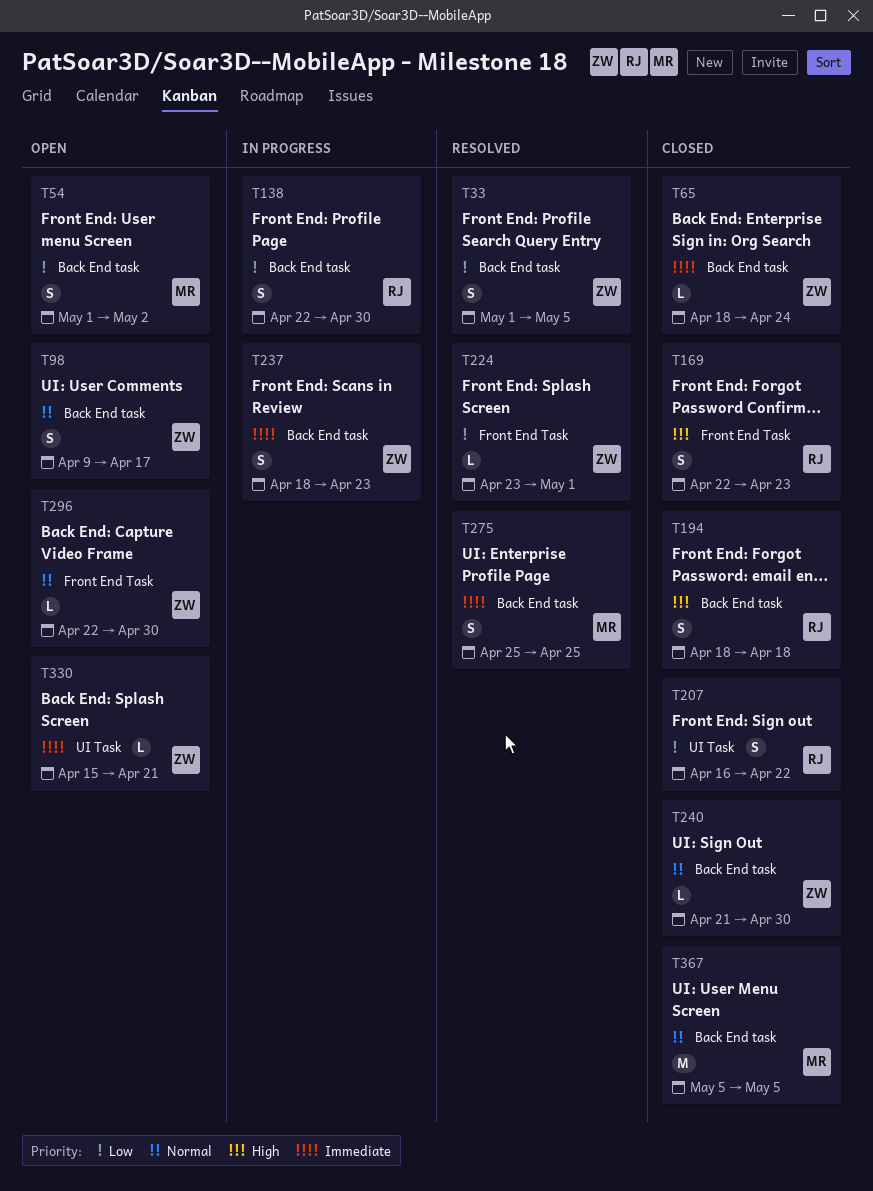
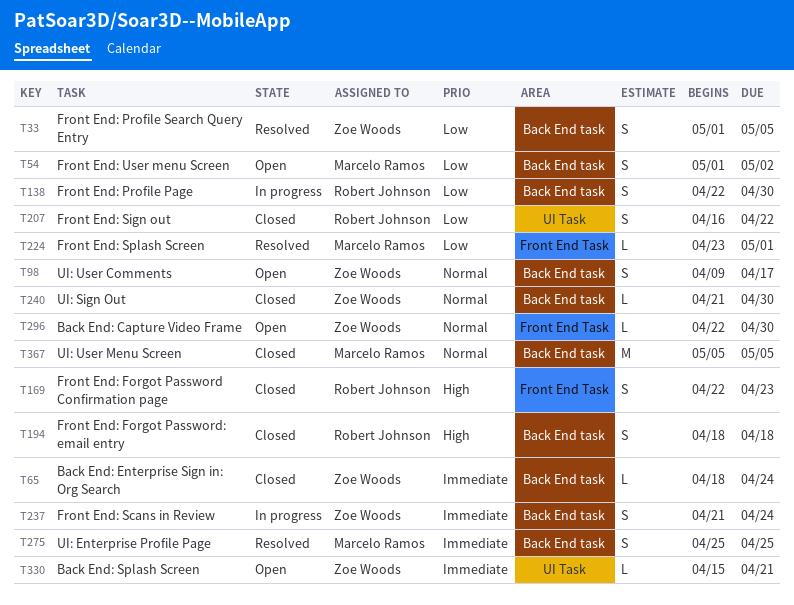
T224, owner: Zoe Woods -> Marcelo Ramos
T237, start: Apr 18 -> Apr 21
T237, due: Apr 23 -> Apr 24

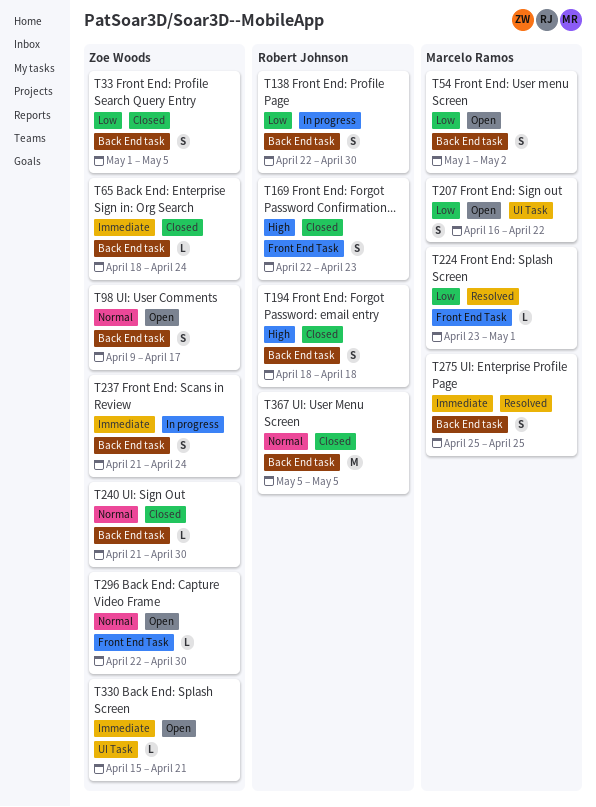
T33, status: Resolved -> Closed
T207, status: Closed -> Open
T207, owner: Robert Johnson -> Marcelo Ramos
T367, owner: Marcelo Ramos -> Robert Johnson

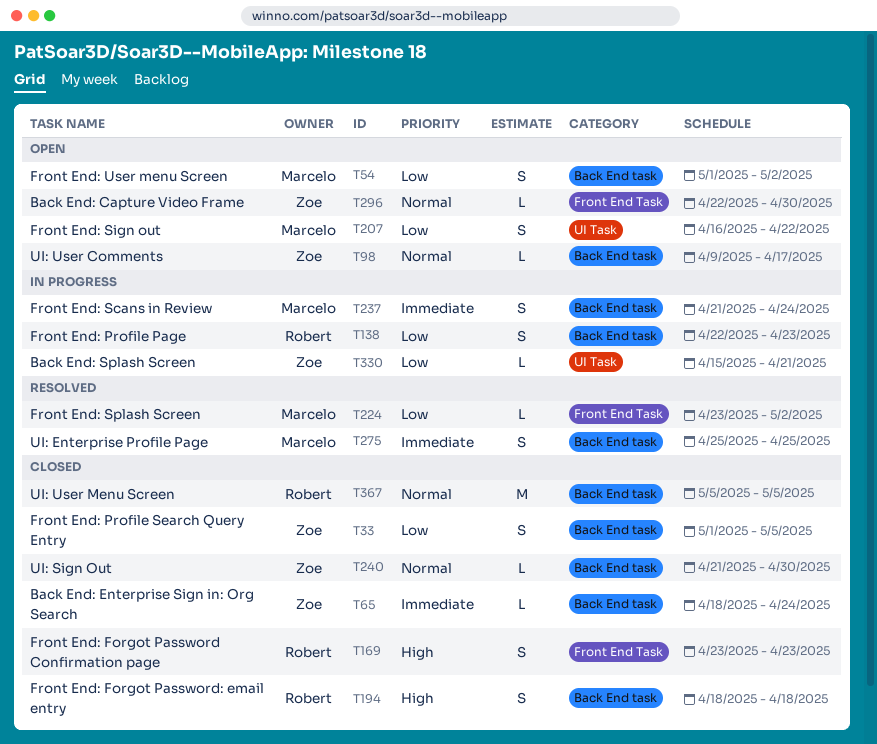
T98, estimate: S -> L
T138, due: Apr 30 -> Apr 23
T169, start: Apr 22 -> Apr 23
T224, due: May 1 -> May 2
T237, owner: Zoe Woods -> Marcelo Ramos
T330, status: Open -> In progress
T330, priority: Immediate -> Low

